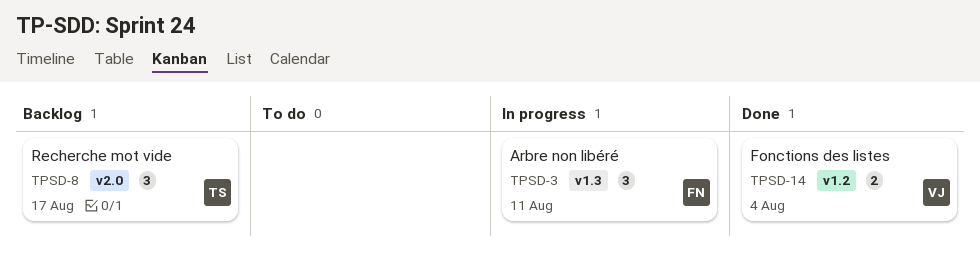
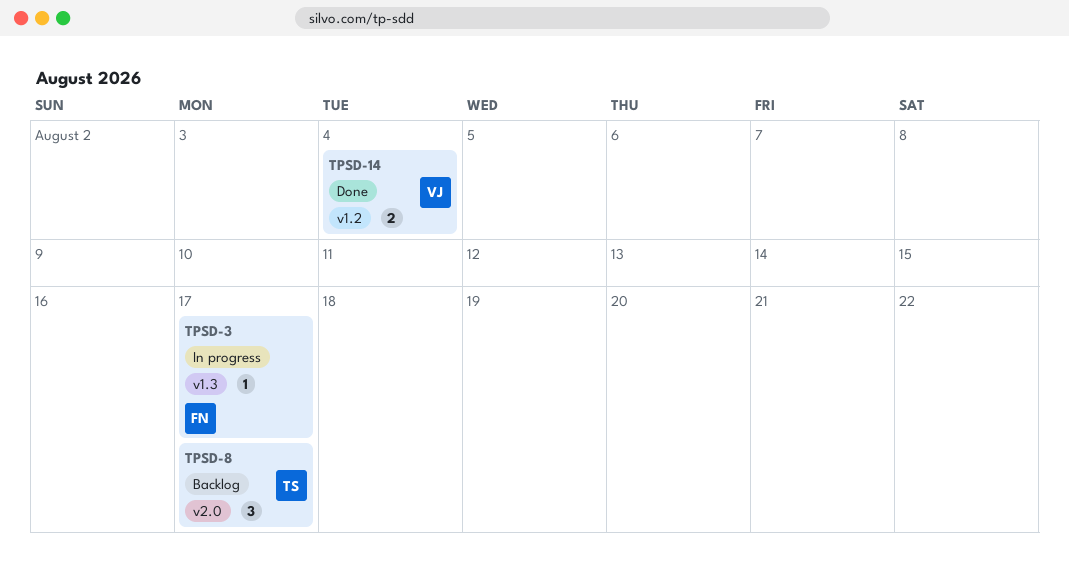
TPSD-3, estimate: 3 -> 1
TPSD-3, due: Aug 11 -> Aug 17

